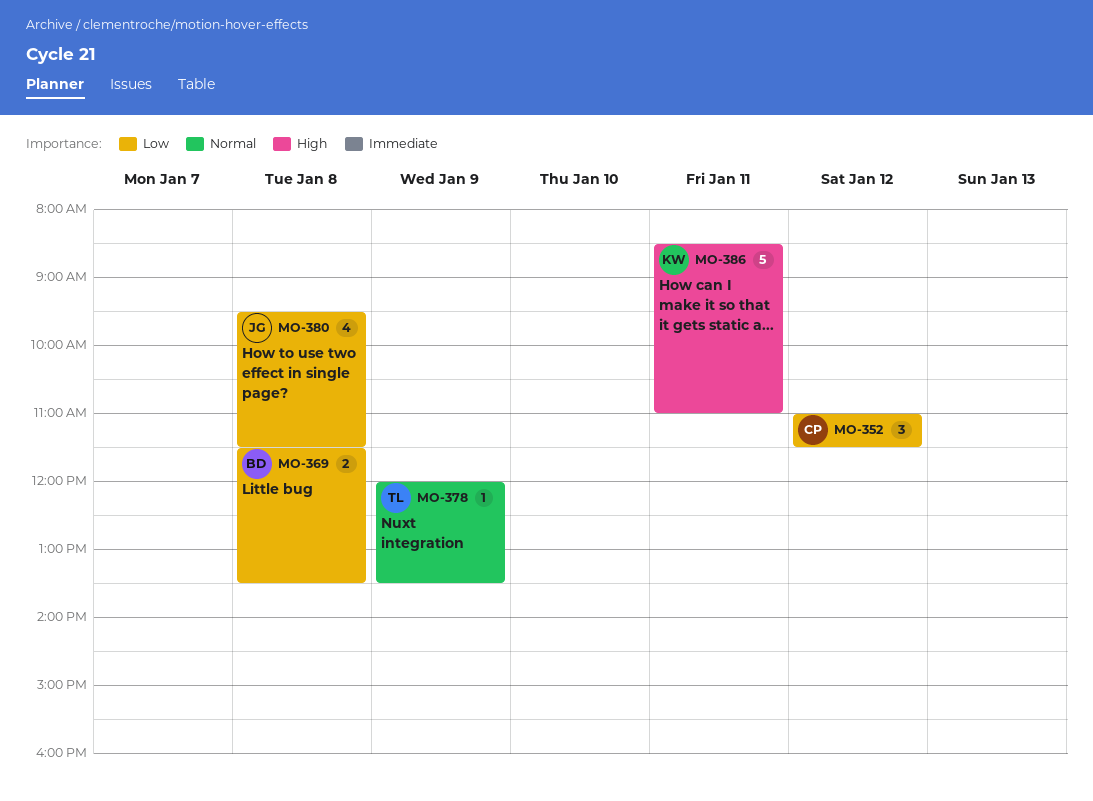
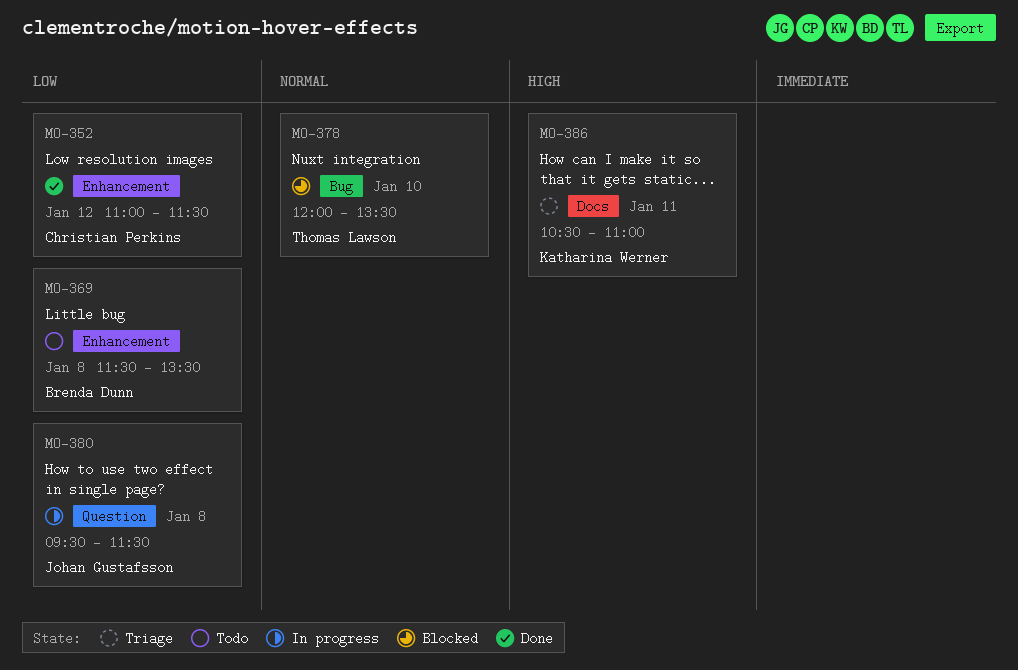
MO-378, day: Jan 9 -> Jan 10
MO-386, begins: 08:30 -> 10:30

